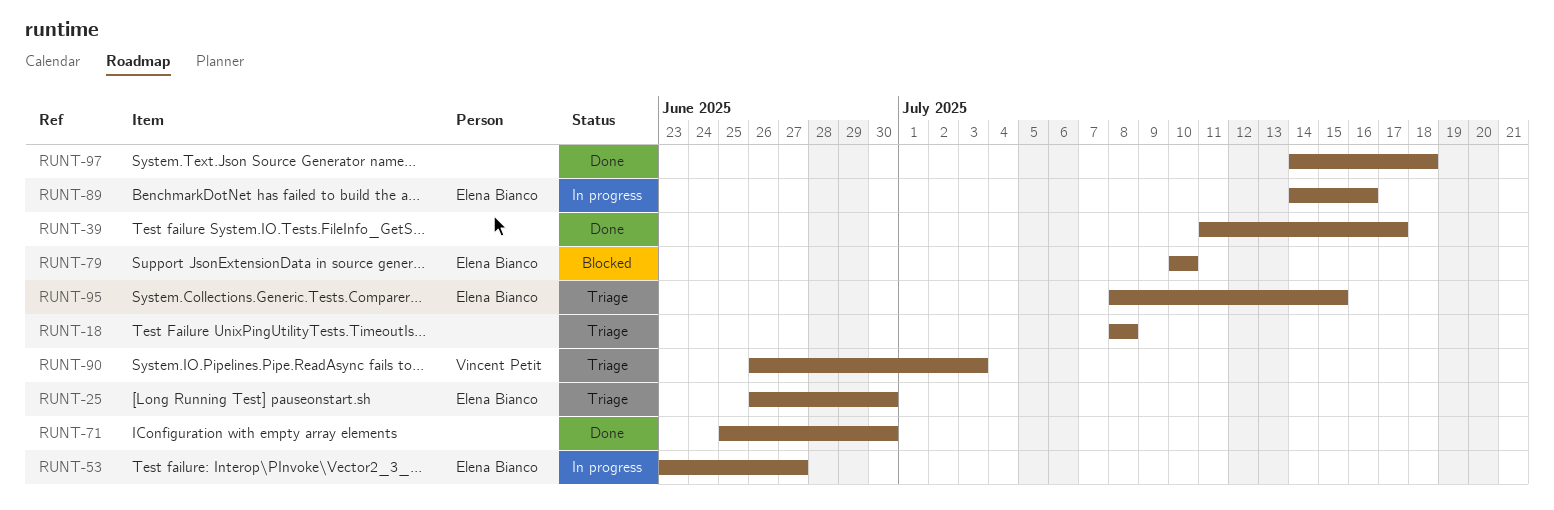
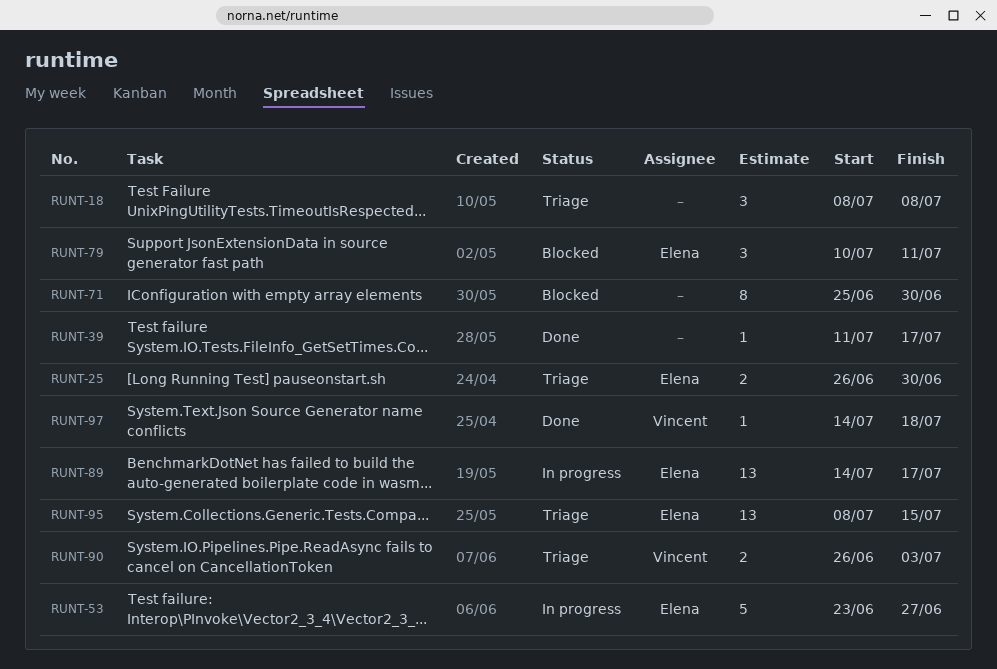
RUNT-71, status: Done -> Blocked
RUNT-79, due: Jul 10 -> Jul 11
RUNT-89, due: Jul 16 -> Jul 17
RUNT-97, owner: none -> Vincent Petit

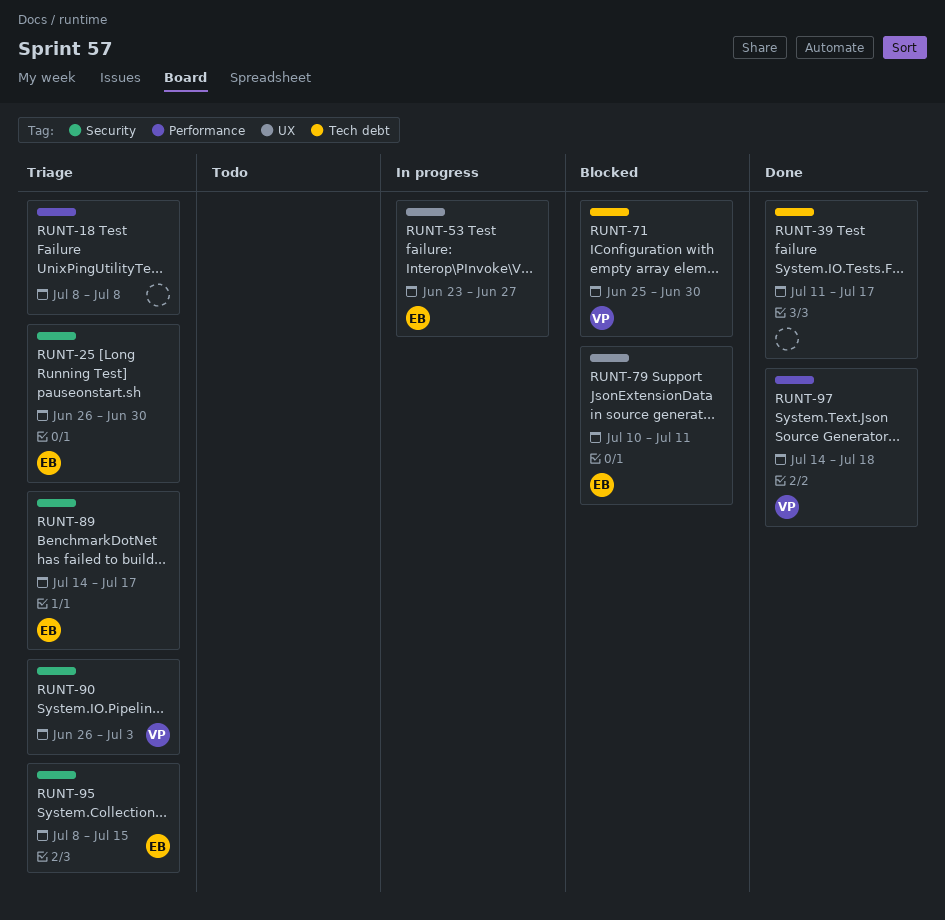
RUNT-71, owner: none -> Vincent
RUNT-89, status: In progress -> Triage

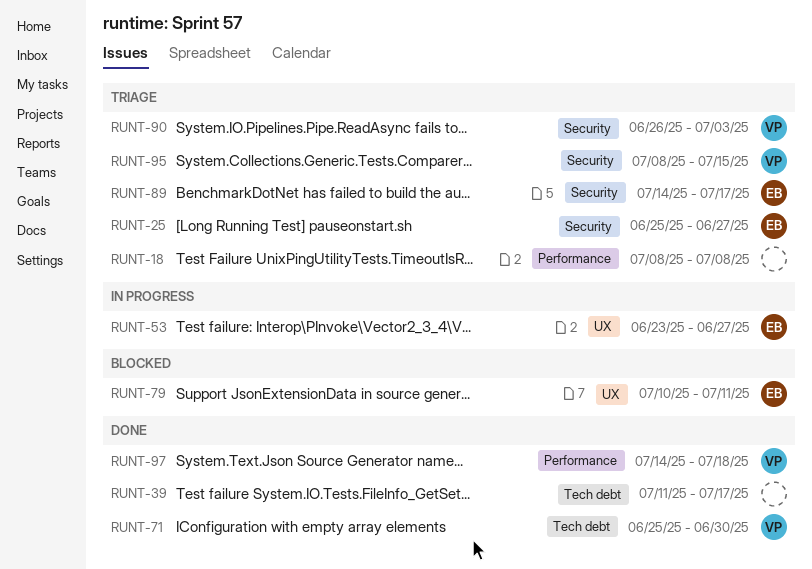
RUNT-25, start: Jun 26 -> Jun 25
RUNT-25, due: Jun 30 -> Jun 27
RUNT-71, status: Blocked -> Done
RUNT-95, owner: EB -> VP

